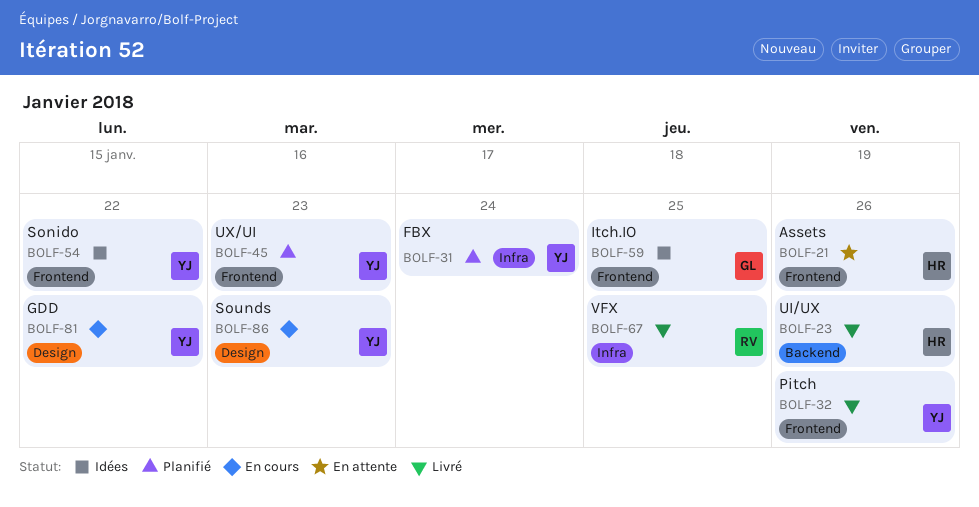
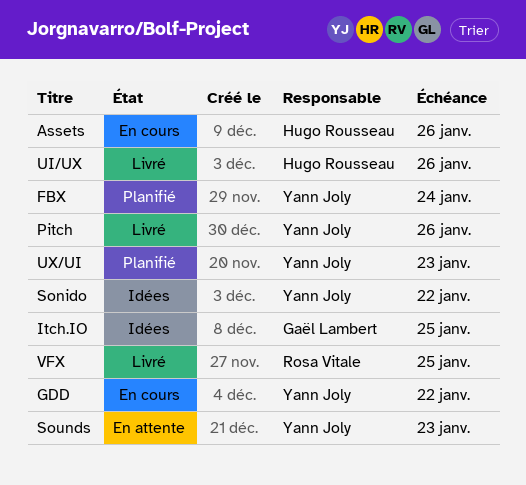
Assets, status: En attente -> En cours
Sounds, status: En cours -> En attente

